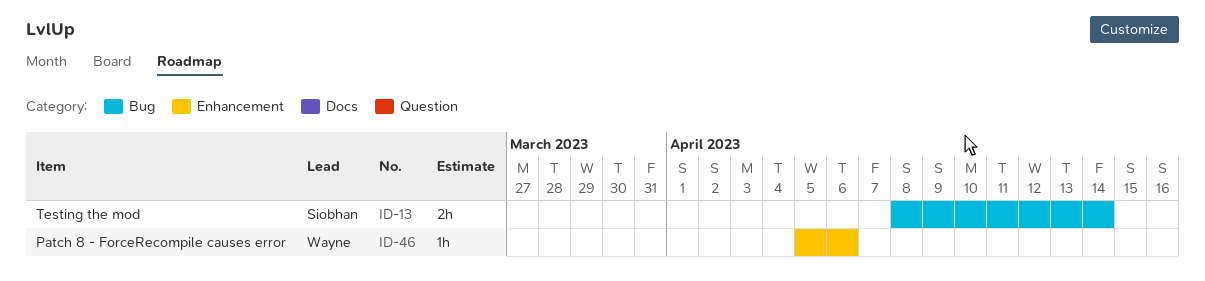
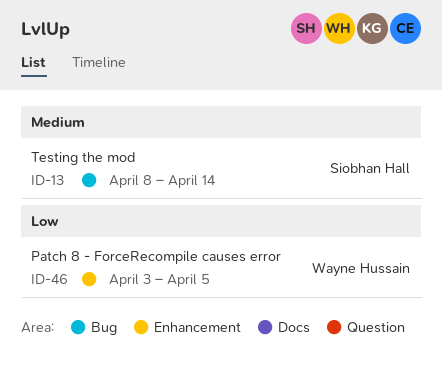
ID-46, start: Apr 5 -> Apr 3
ID-46, due: Apr 6 -> Apr 5

